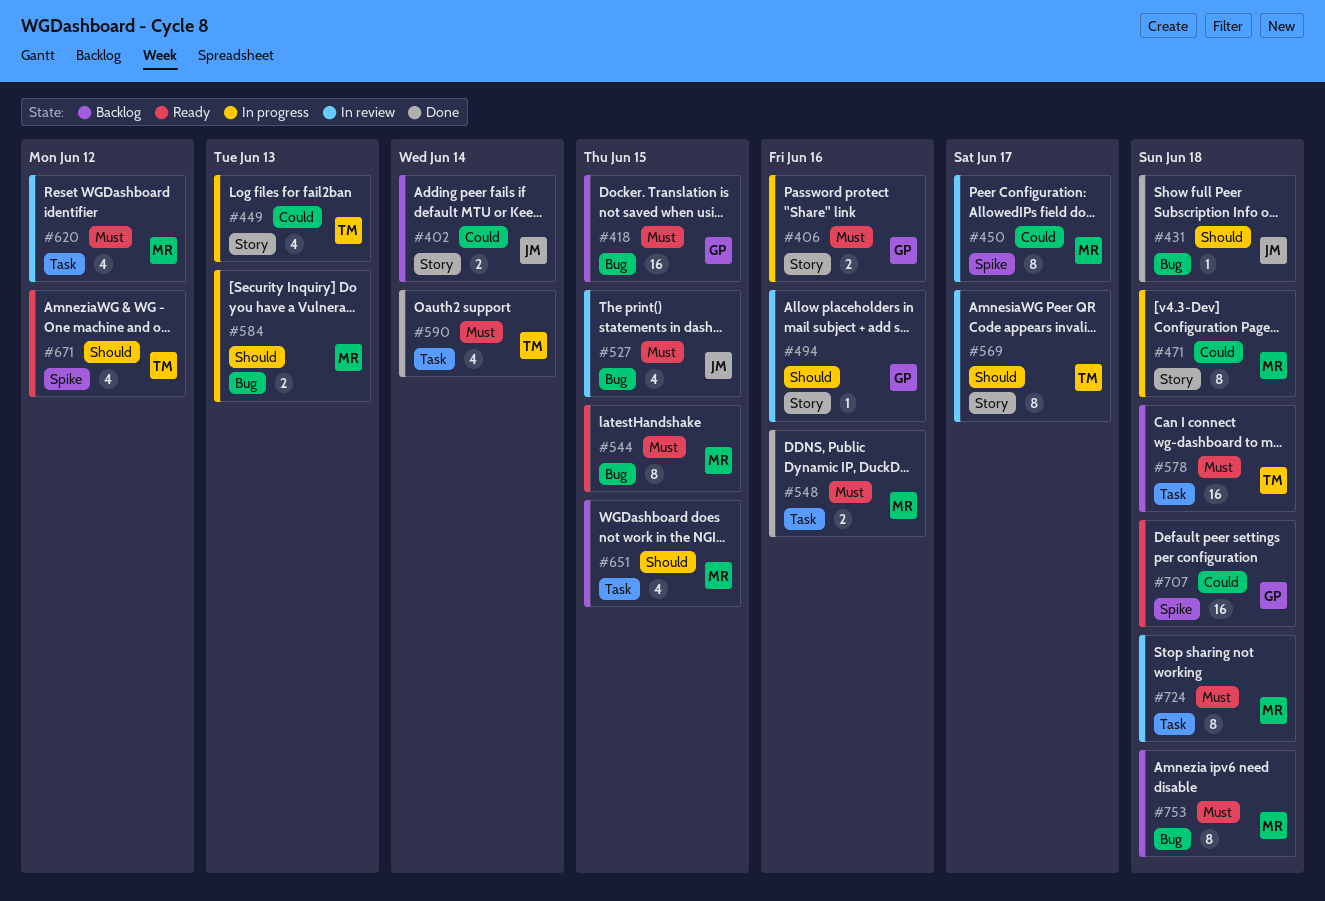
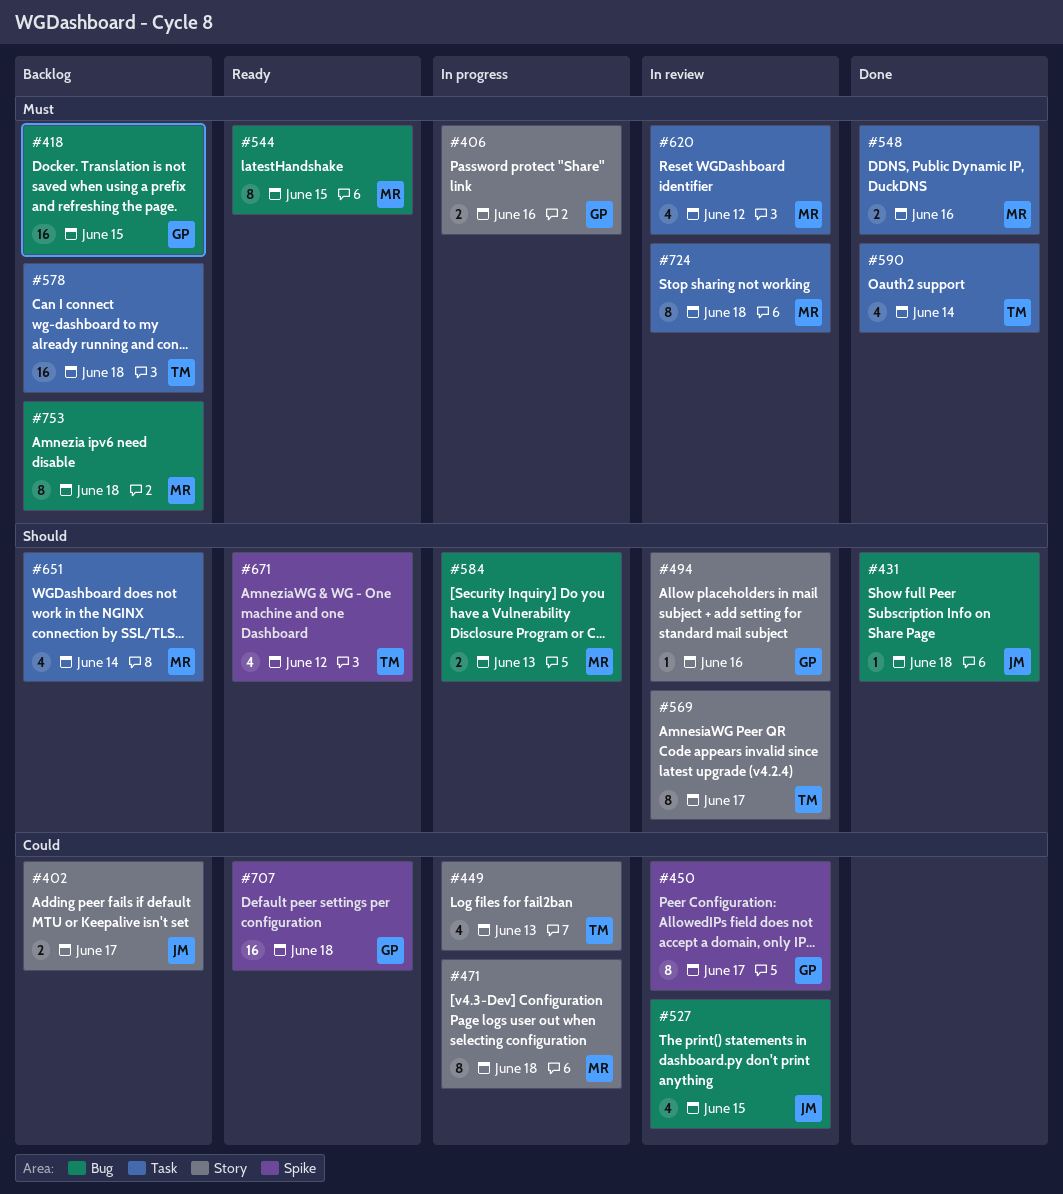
#402, due: Jun 14 -> Jun 17
#450, owner: MR -> GP
#527, priority: Must -> Could
#651, due: Jun 15 -> Jun 14

